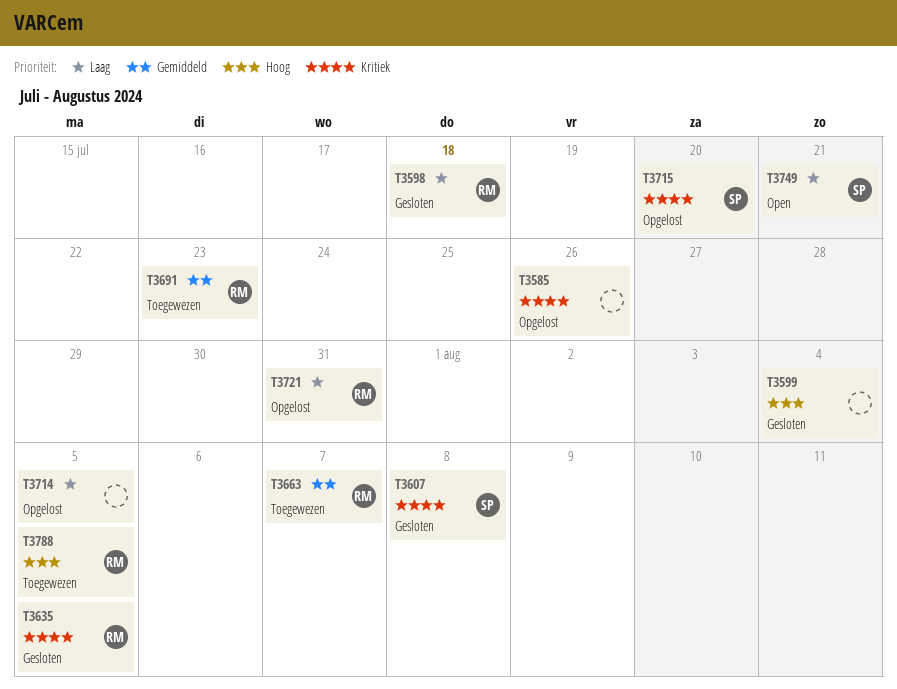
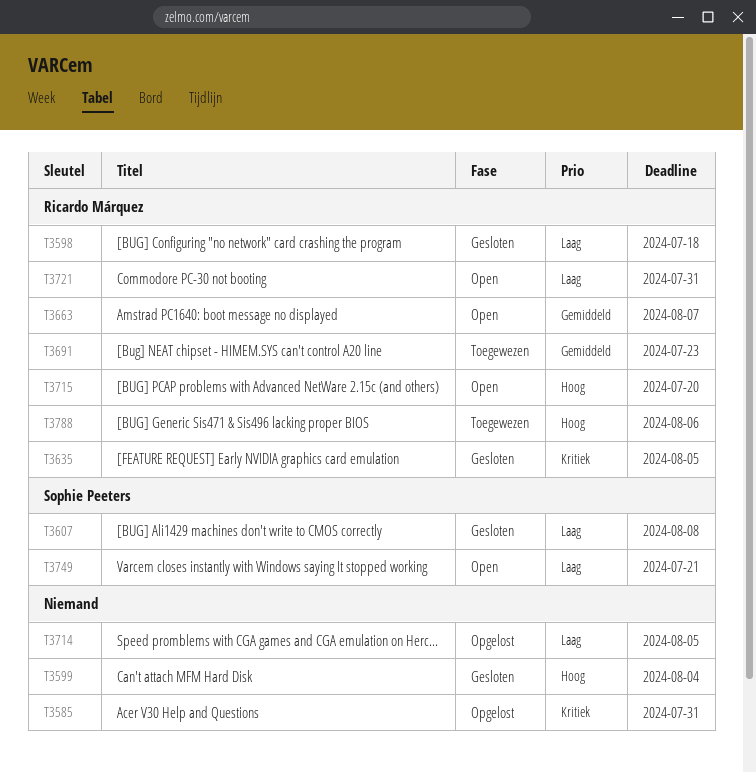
T3585, due: Jul 26 -> Jul 31
T3607, priority: Kritiek -> Laag
T3663, status: Toegewezen -> Open
T3715, status: Opgelost -> Open
T3715, owner: Sophie Peeters -> Ricardo Márquez
T3715, priority: Kritiek -> Hoog
T3721, status: Opgelost -> Open
T3788, due: Aug 5 -> Aug 6

